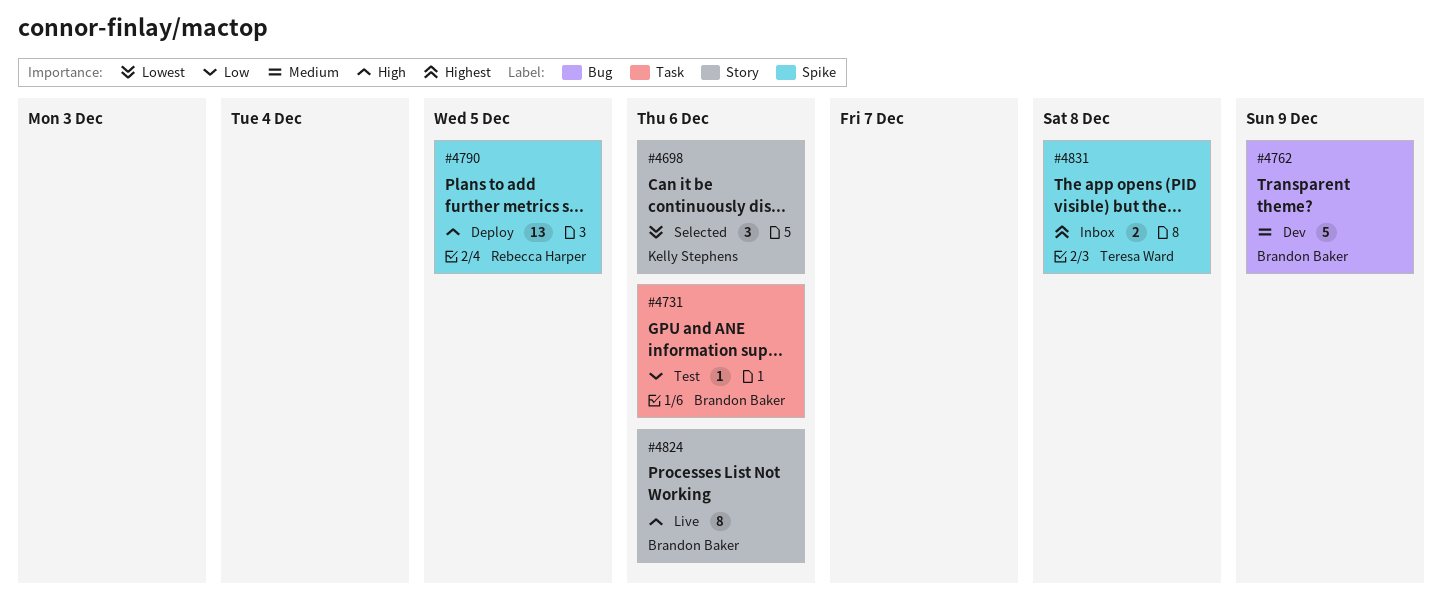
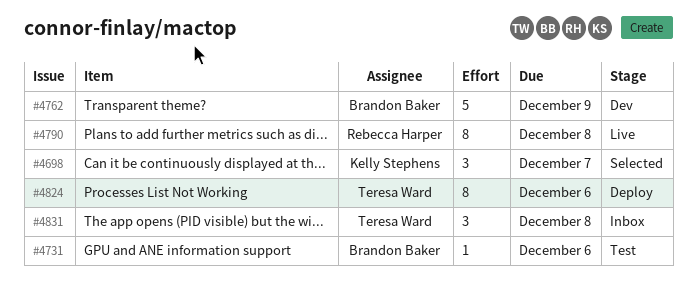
#4698, due: Dec 6 -> Dec 7
#4790, status: Deploy -> Live
#4790, estimate: 13 -> 8
#4790, due: Dec 5 -> Dec 8
#4824, status: Live -> Deploy
#4824, owner: Brandon Baker -> Teresa Ward
#4831, estimate: 2 -> 3

